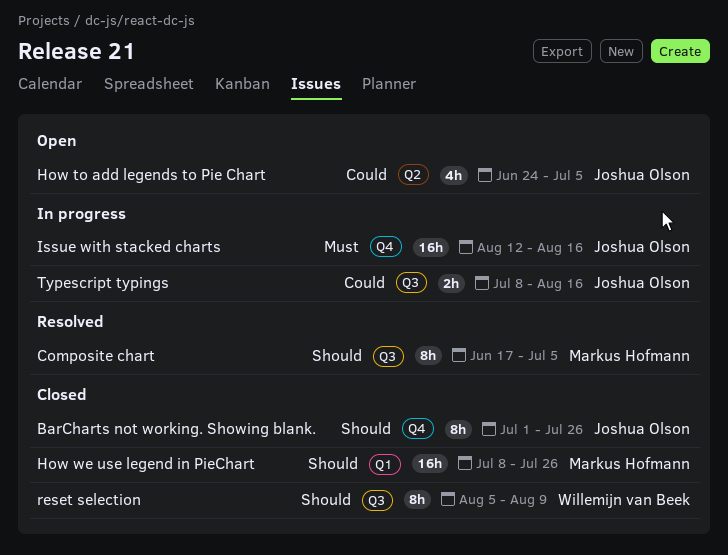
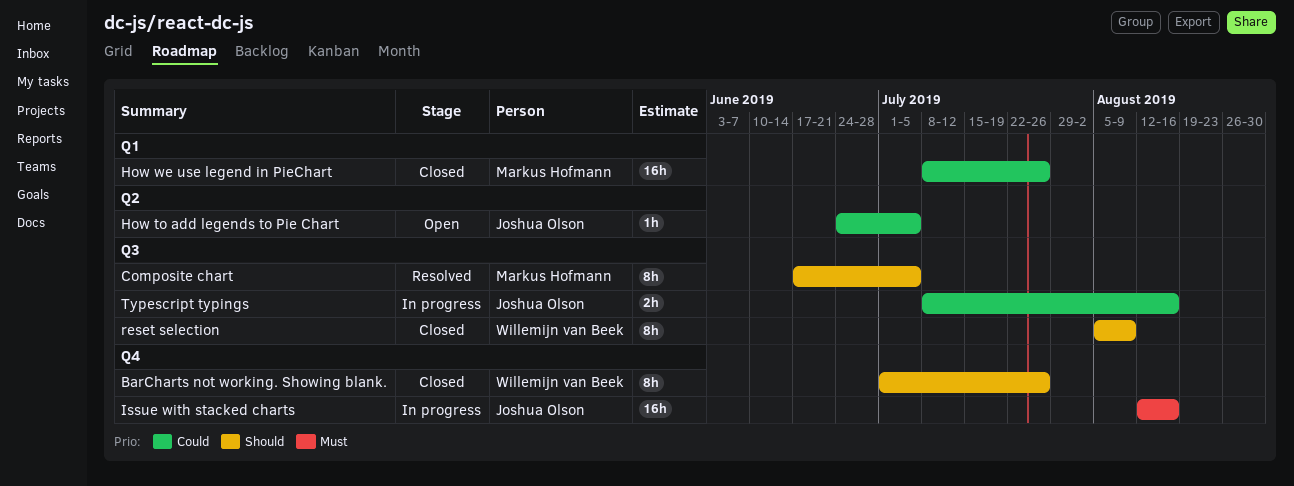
BarCharts not working. Showing blank., owner: Joshua Olson -> Willemijn van Beek
How to add legends to Pie Chart, estimate: 4h -> 1h
How we use legend in PieChart, priority: Should -> Could

